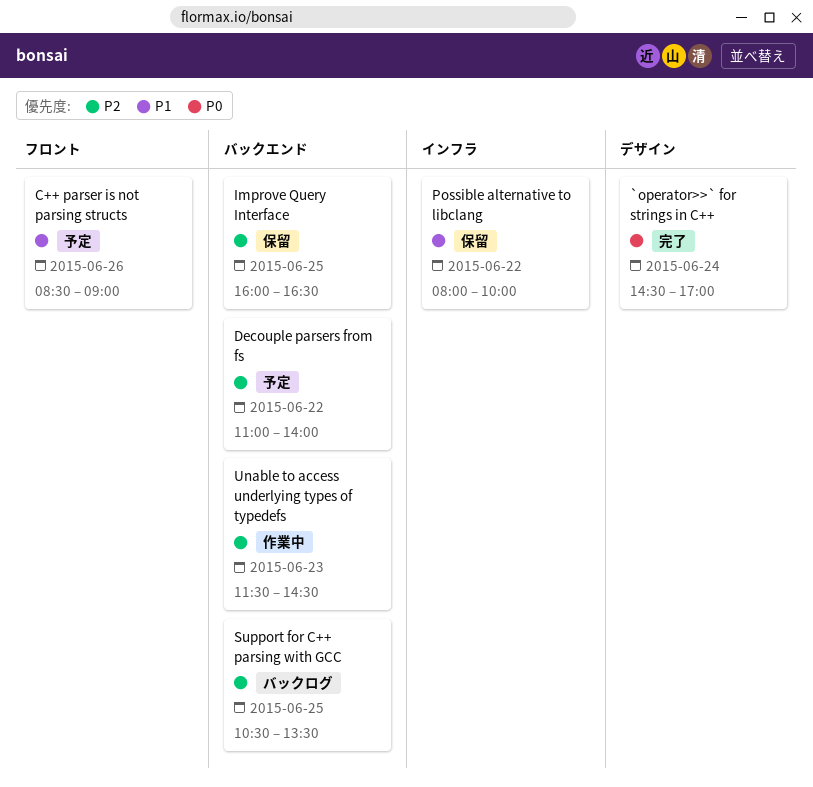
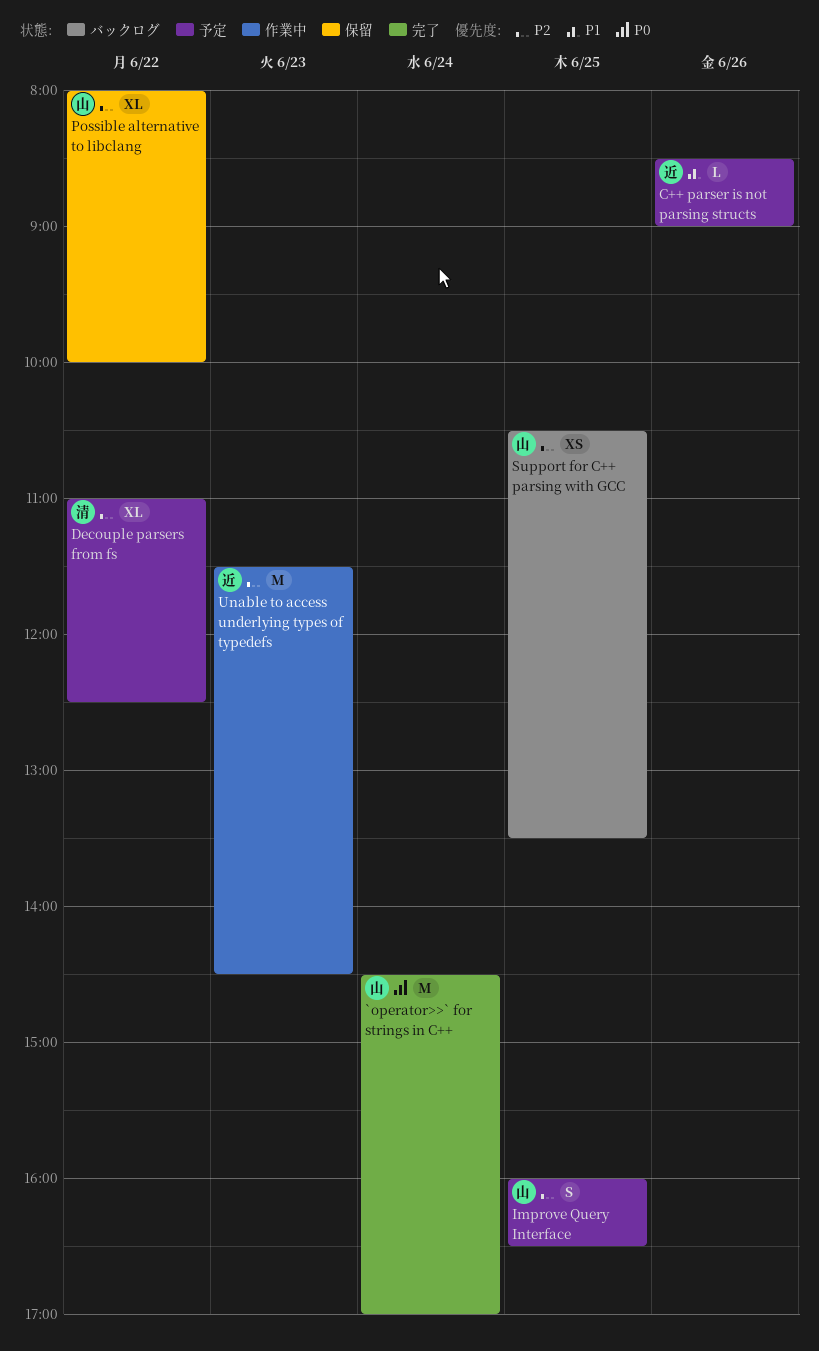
Decouple parsers from fs, ends: 14:00 -> 12:30
Improve Query Interface, status: 保留 -> 予定
Possible alternative to libclang, priority: P1 -> P2

